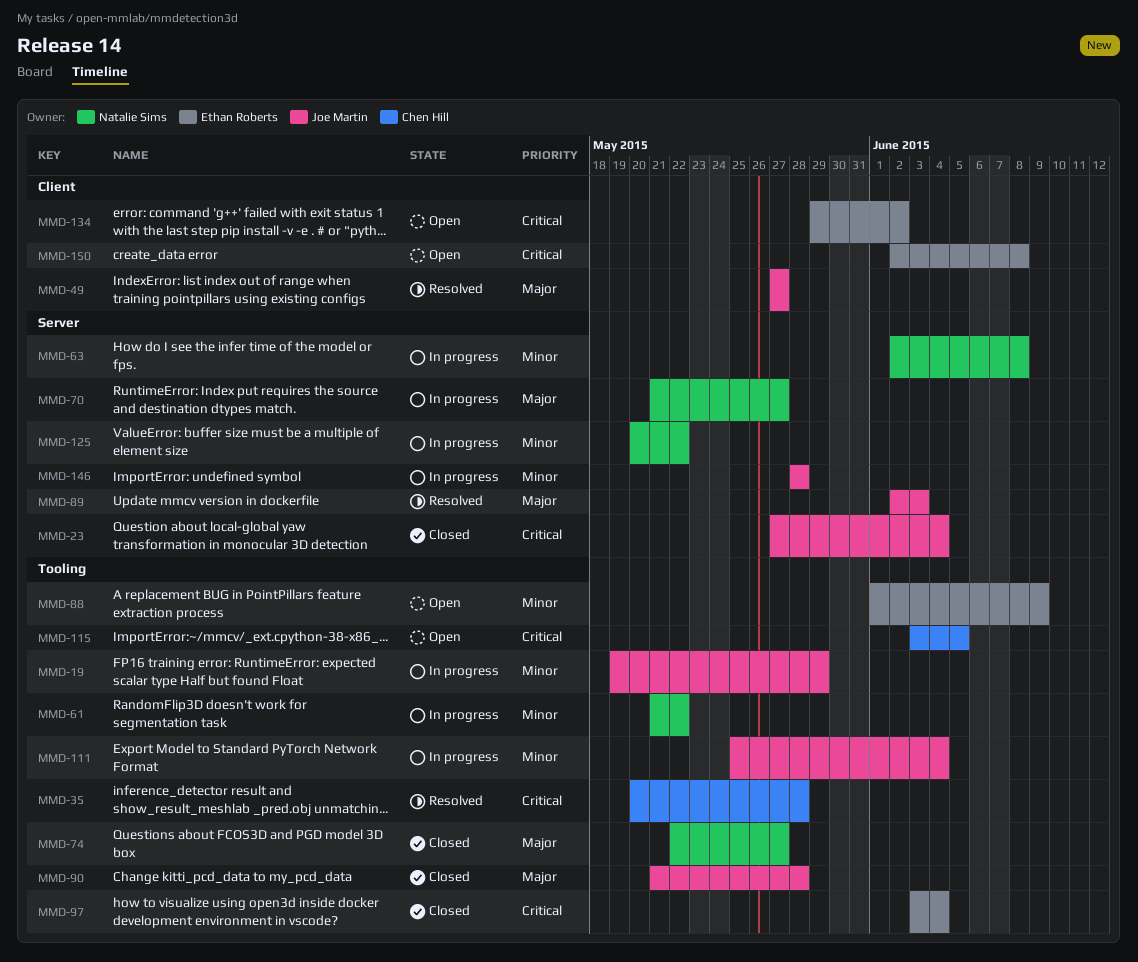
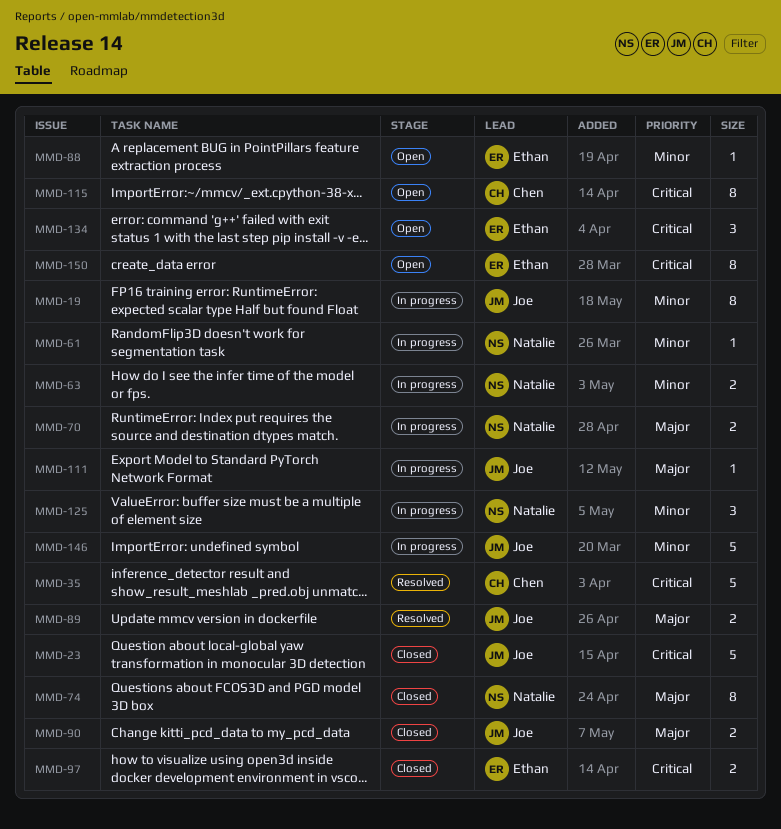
MMD-49: present -> none
MMD-111, priority: Minor -> Major

